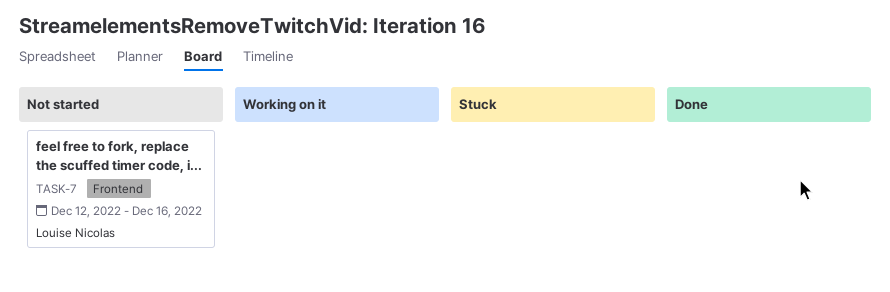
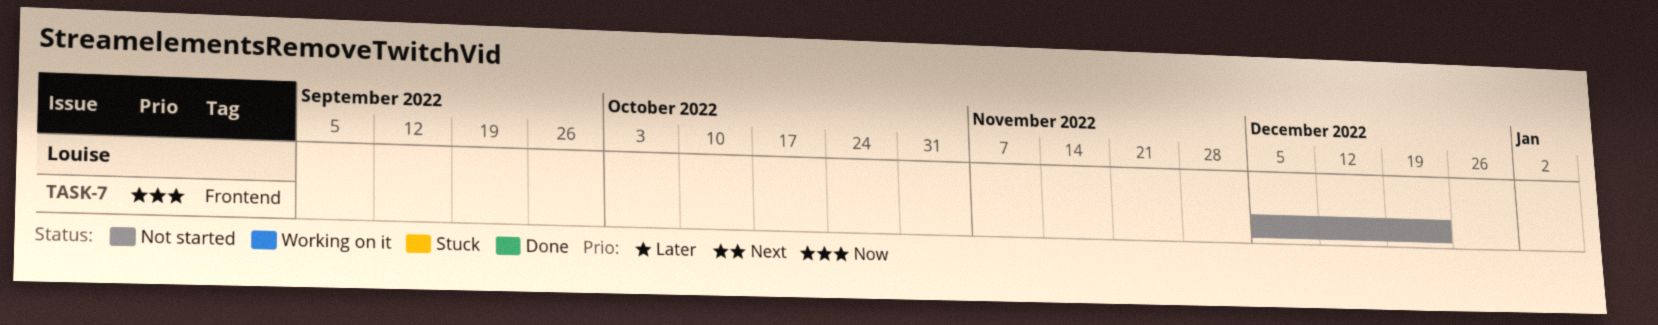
TASK-7, start: Dec 12 -> Dec 5
TASK-7, due: Dec 16 -> Dec 23

